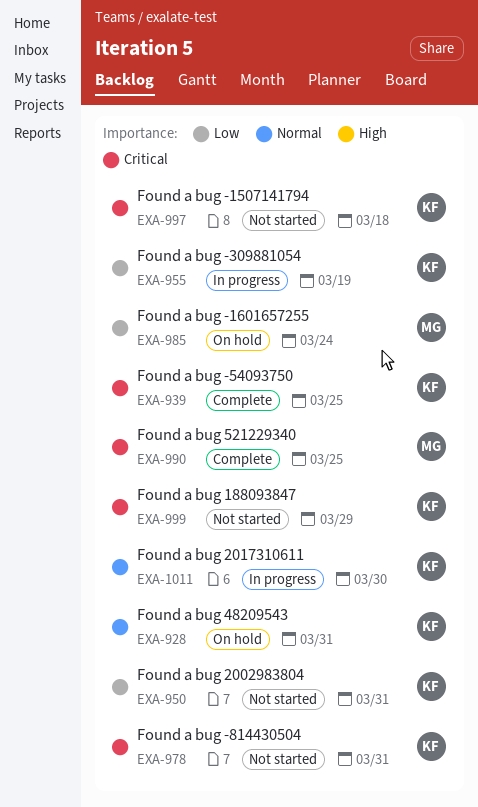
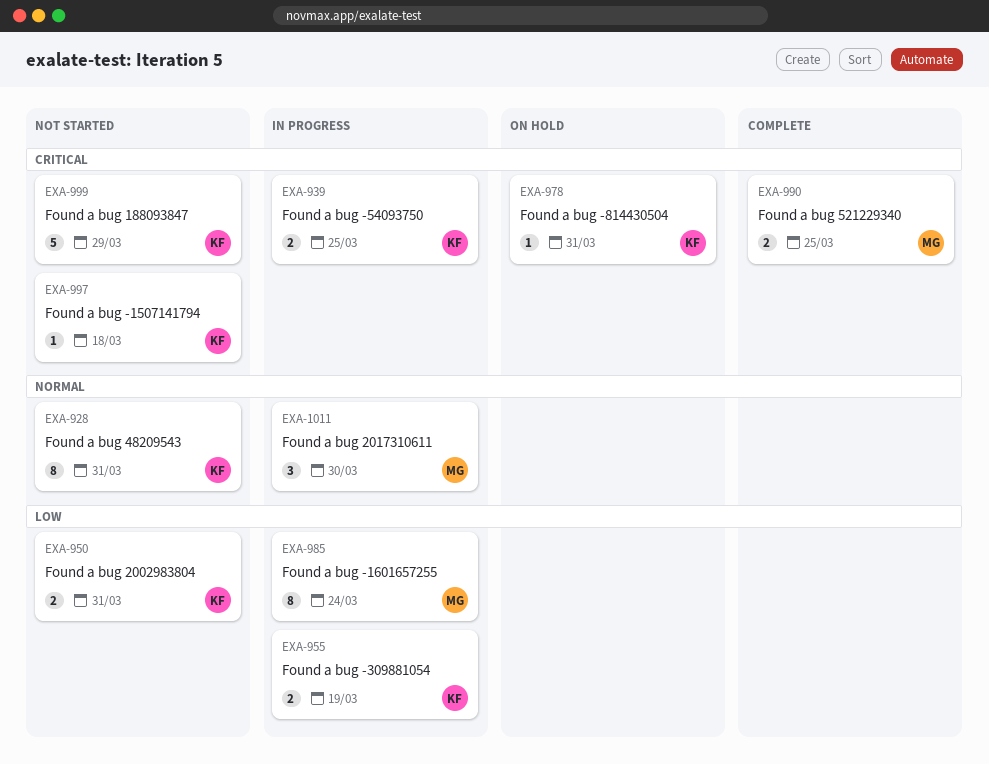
EXA-928, status: On hold -> Not started
EXA-939, status: Complete -> In progress
EXA-978, status: Not started -> On hold
EXA-985, status: On hold -> In progress
EXA-1011, owner: KF -> MG

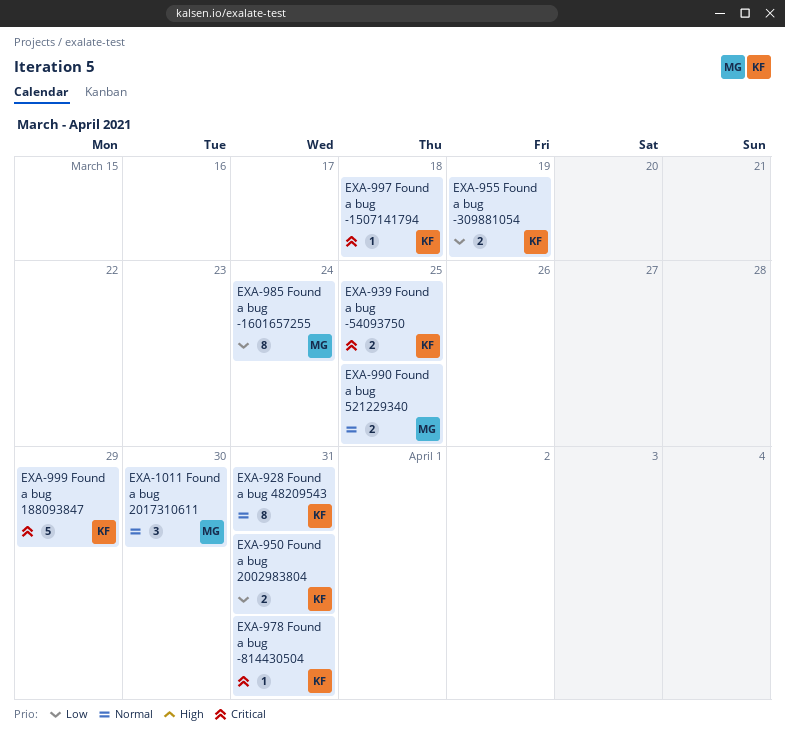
EXA-990, priority: Critical -> Normal

